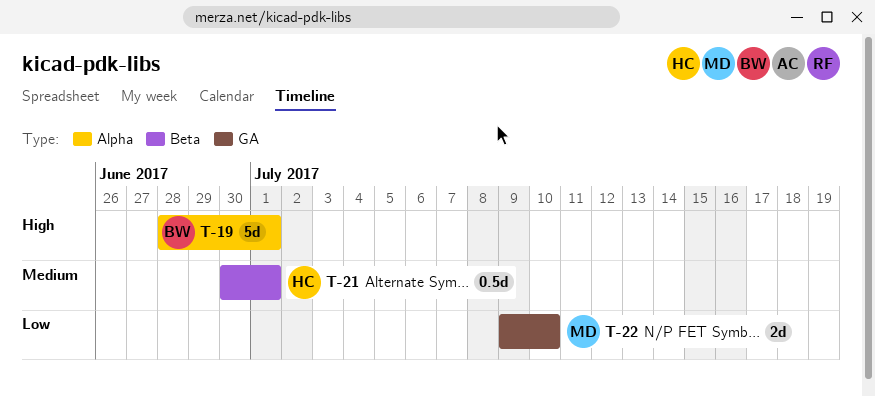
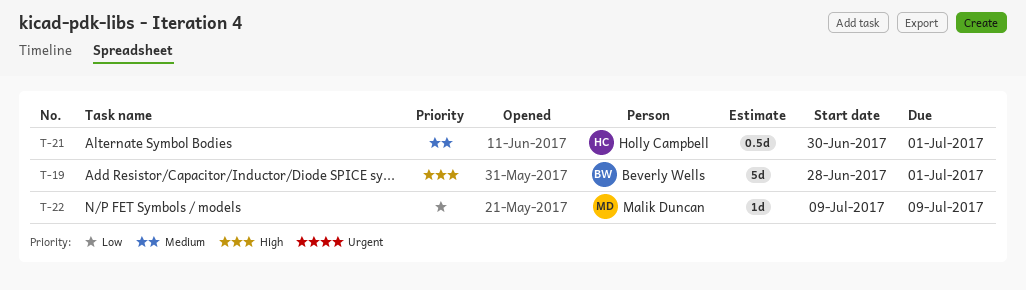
T-22, estimate: 2d -> 1d
T-22, due: Jul 10 -> Jul 9

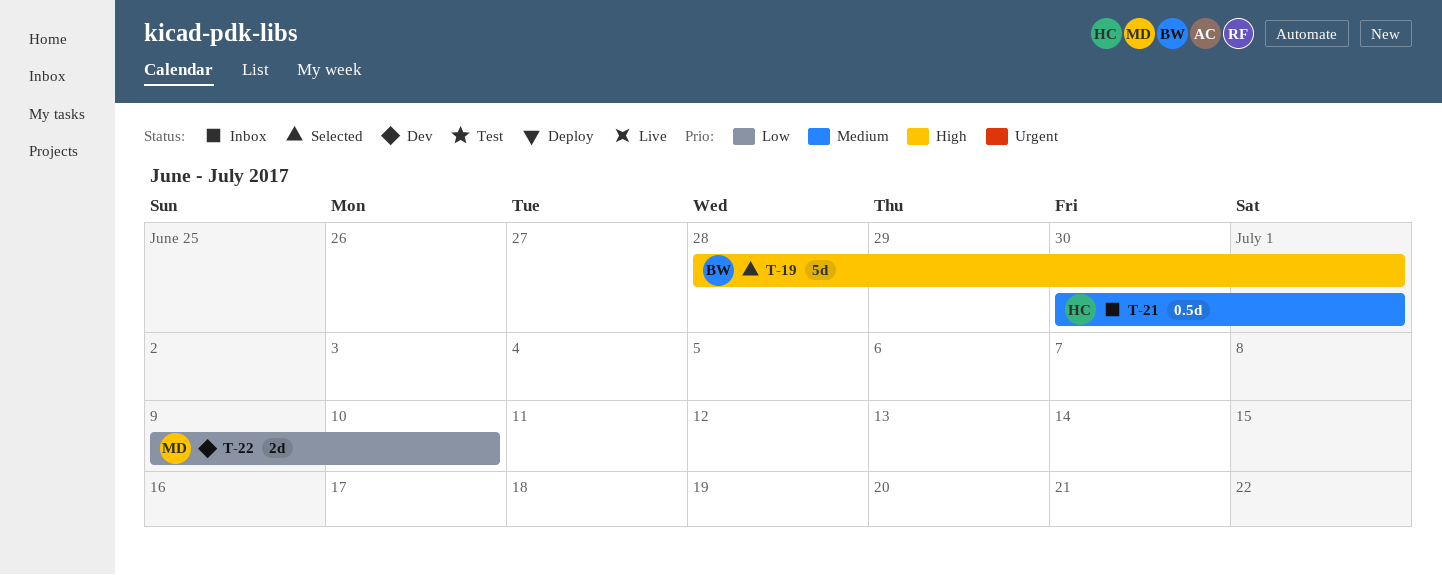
T-22, estimate: 1d -> 2d
T-22, due: Jul 9 -> Jul 10

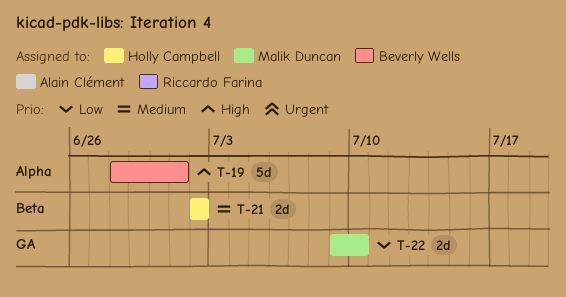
T-21, estimate: 0.5d -> 2d
T-21, start: Jun 30 -> Jul 2
T-21, due: Jul 1 -> Jul 2

